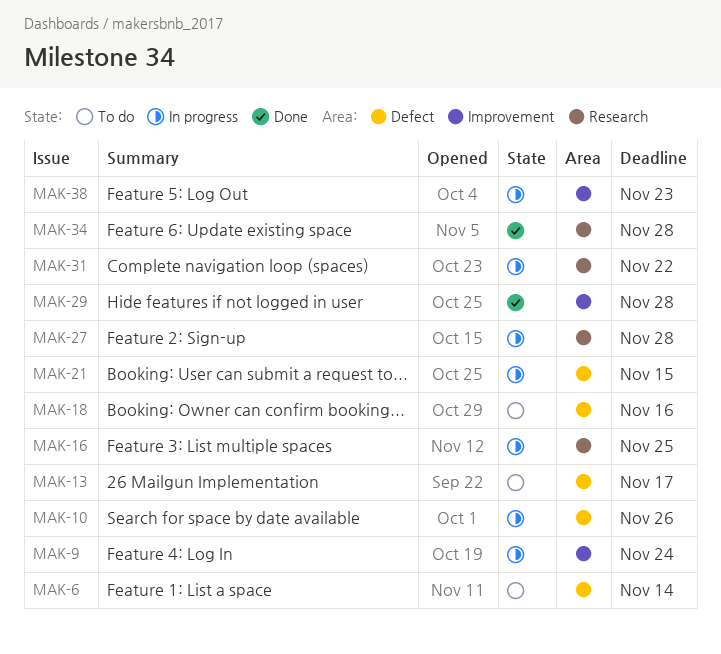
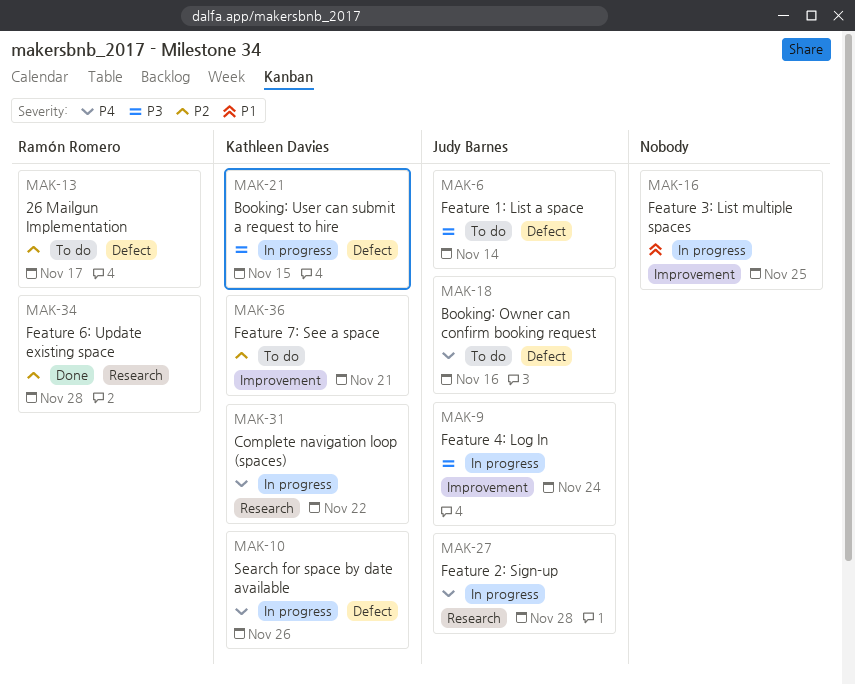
MAK-16, label: Research -> Improvement
MAK-29: present -> none
MAK-36: none -> present
MAK-38: present -> none

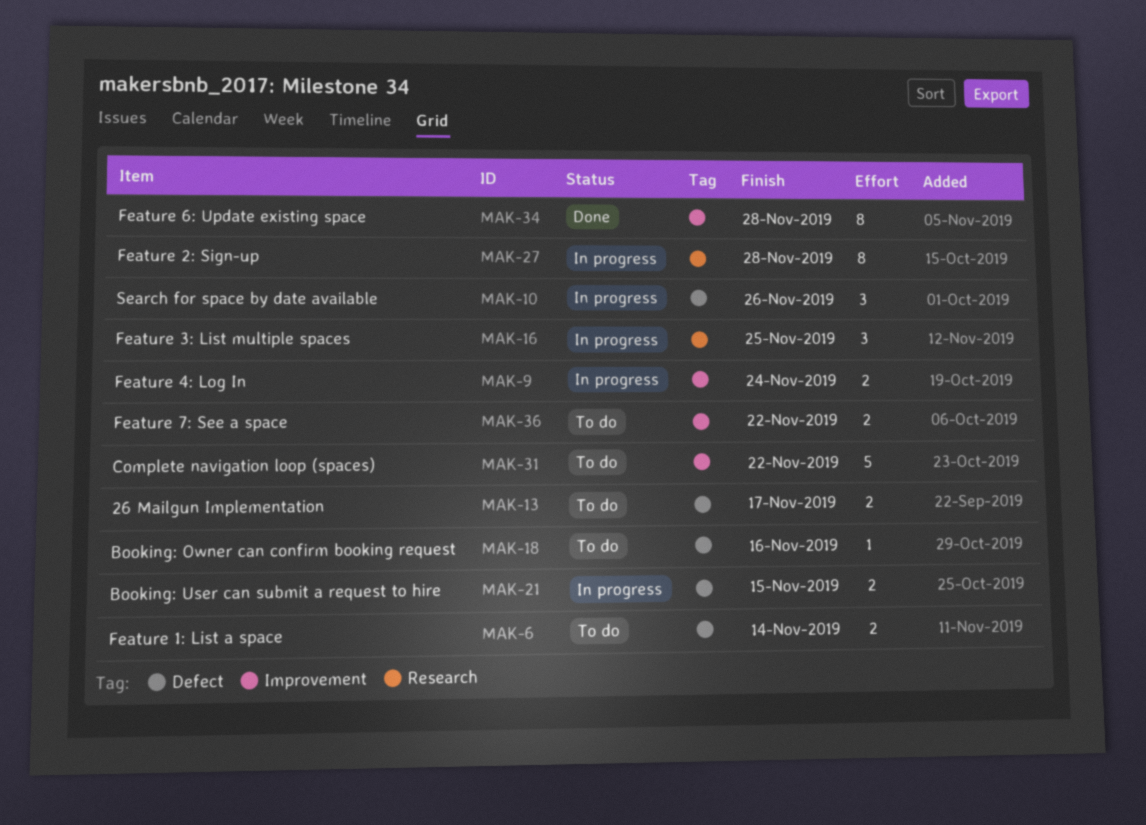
MAK-16, label: Improvement -> Research
MAK-31, status: In progress -> To do
MAK-31, label: Research -> Improvement
MAK-34, label: Research -> Improvement
MAK-36, due: Nov 21 -> Nov 22

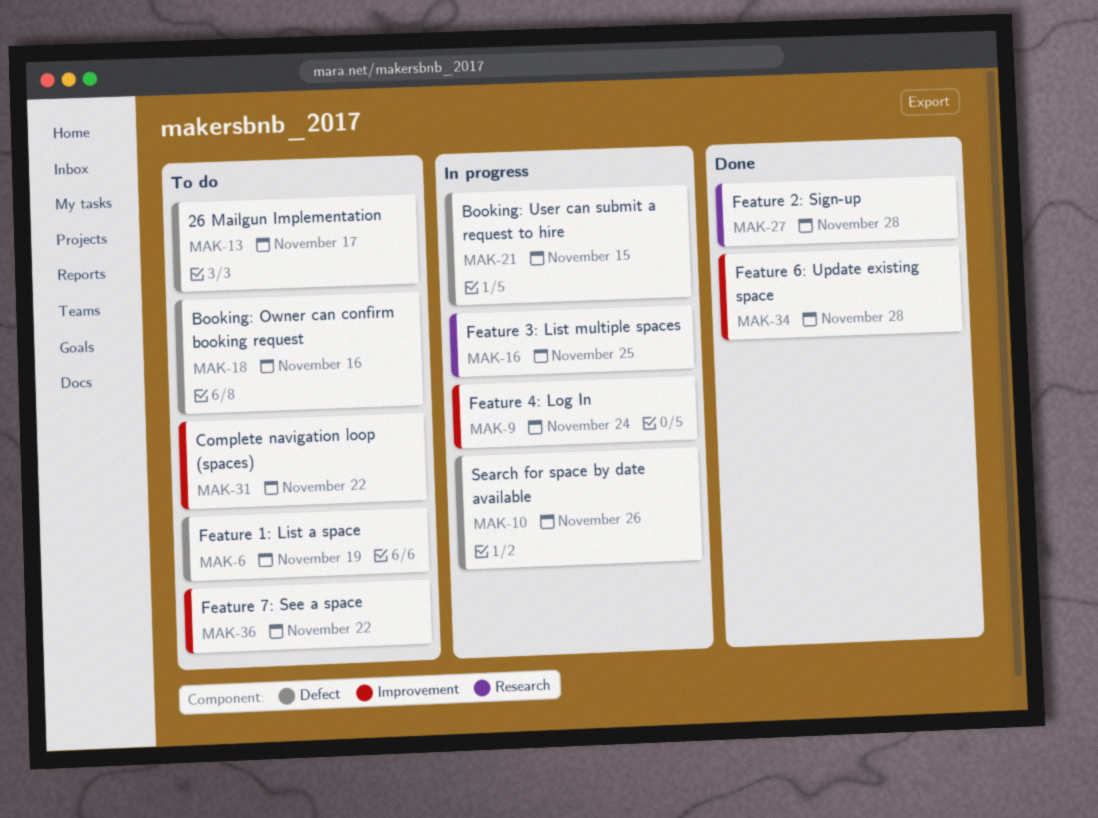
MAK-6, due: Nov 14 -> Nov 19
MAK-27, status: In progress -> Done

